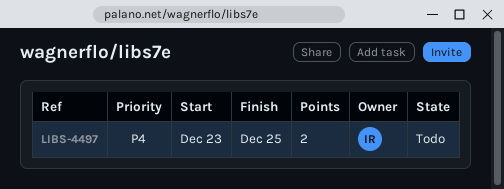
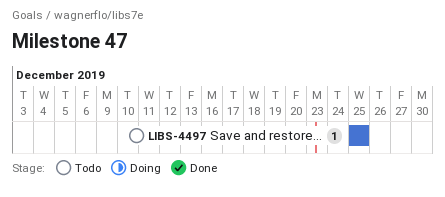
LIBS-4497, estimate: 2 -> 1
LIBS-4497, start: Dec 23 -> Dec 25

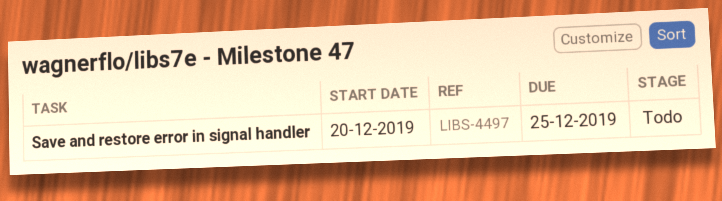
LIBS-4497, start: Dec 25 -> Dec 20

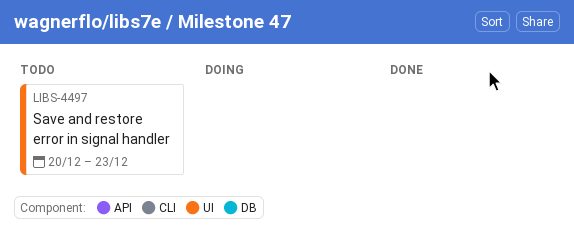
LIBS-4497, due: Dec 25 -> Dec 23

